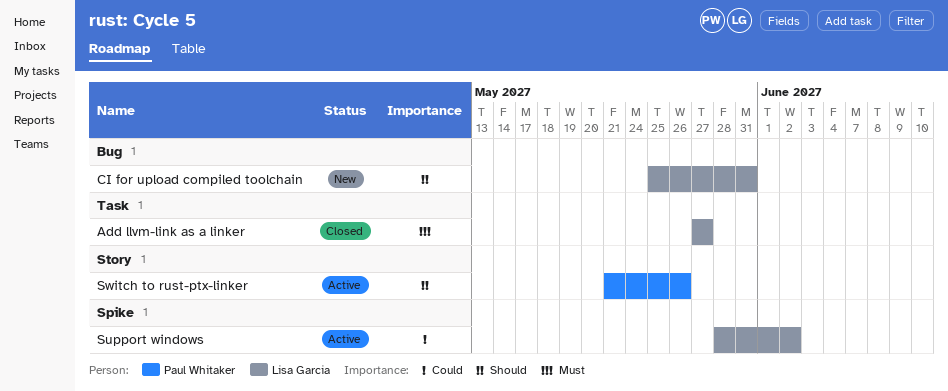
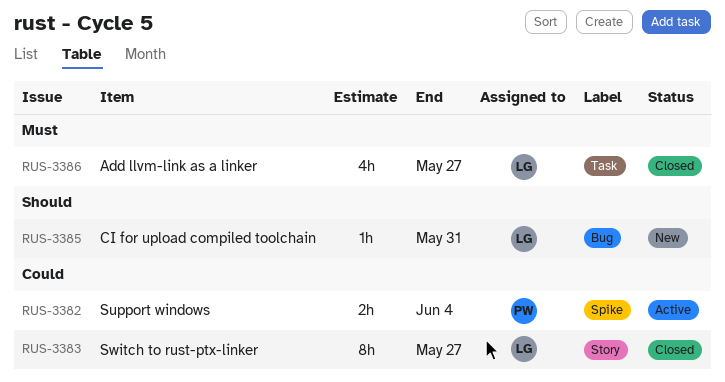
Support windows, owner: Lisa Garcia -> Paul Whitaker
Support windows, due: Jun 2 -> Jun 4
Switch to rust-ptx-linker, status: Active -> Closed
Switch to rust-ptx-linker, owner: Paul Whitaker -> Lisa Garcia
Switch to rust-ptx-linker, priority: Should -> Could
Switch to rust-ptx-linker, due: May 26 -> May 27

